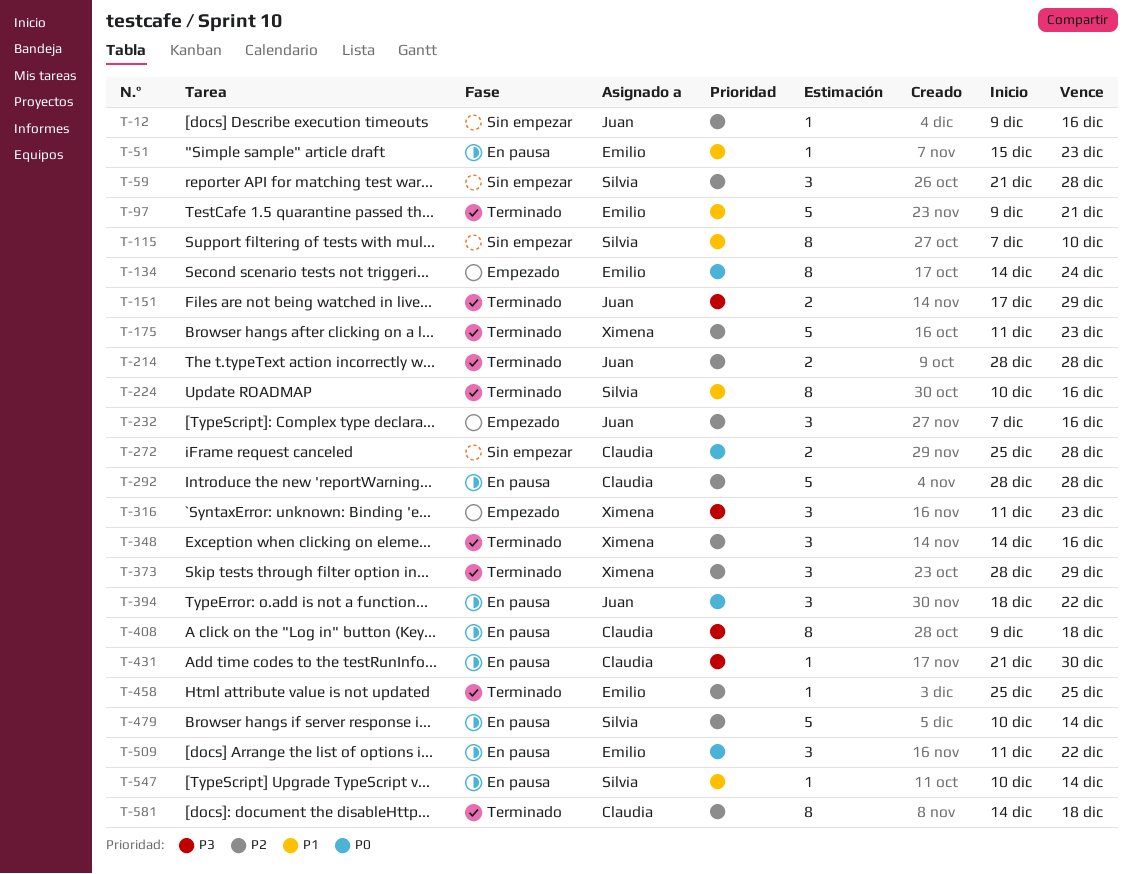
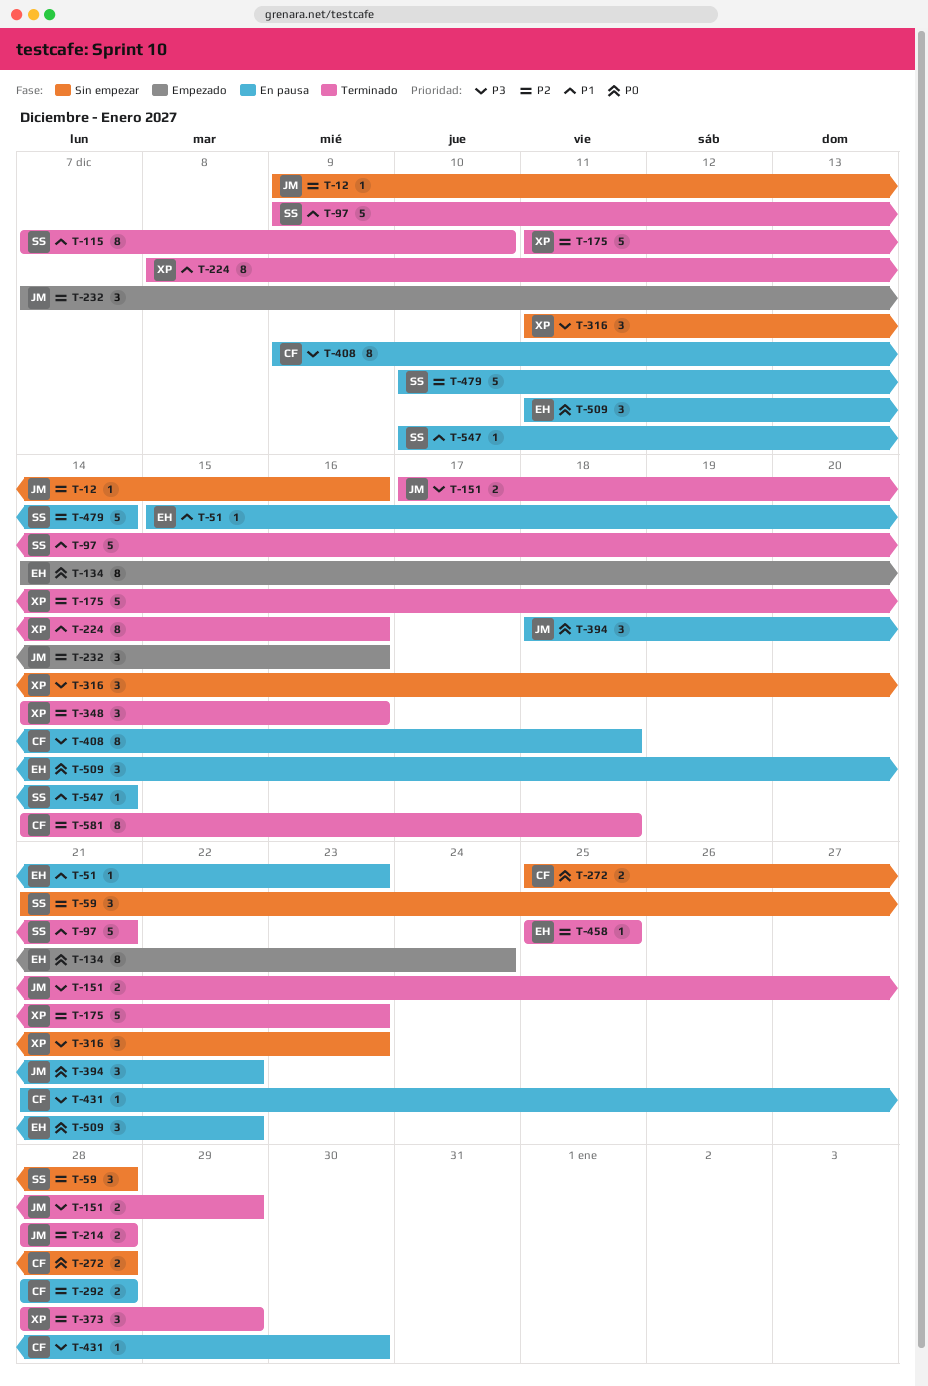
T-97, owner: Emilio -> Silvia
T-115, status: Sin empezar -> Terminado
T-224, owner: Silvia -> Ximena
T-224, start: Dec 10 -> Dec 8
T-292, estimate: 5 -> 2
T-316, status: Empezado -> Sin empezar

